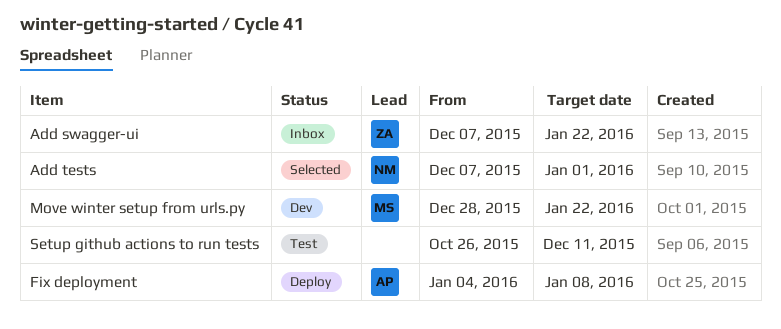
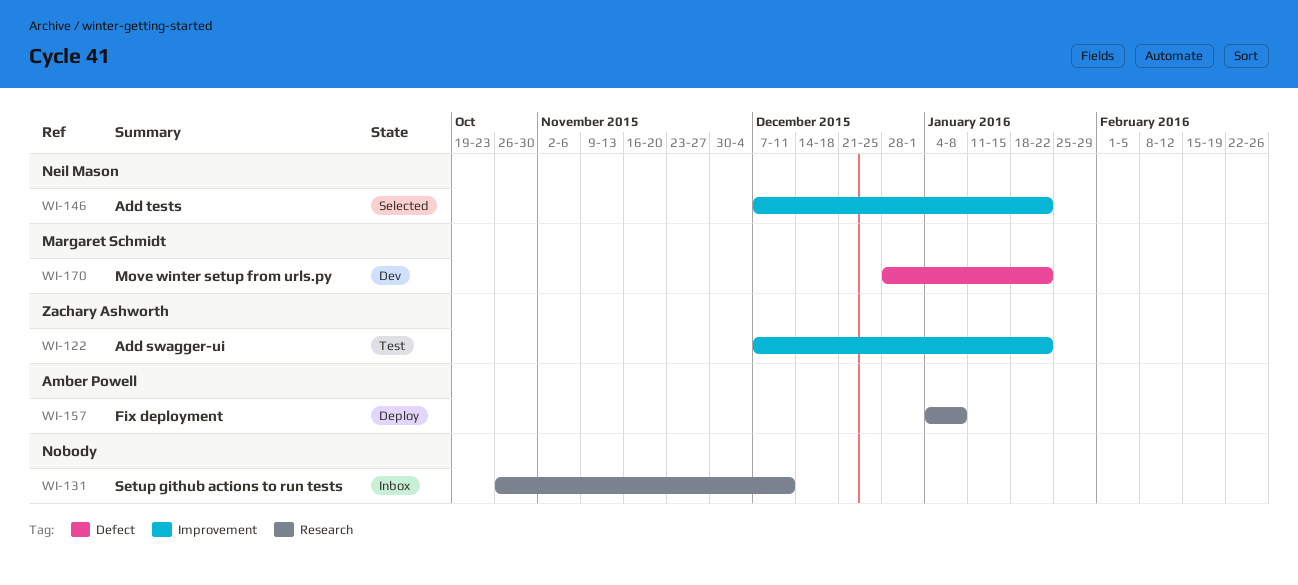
Add swagger-ui, status: Inbox -> Test
Add tests, due: Jan 1 -> Jan 22
Setup github actions to run tests, status: Test -> Inbox

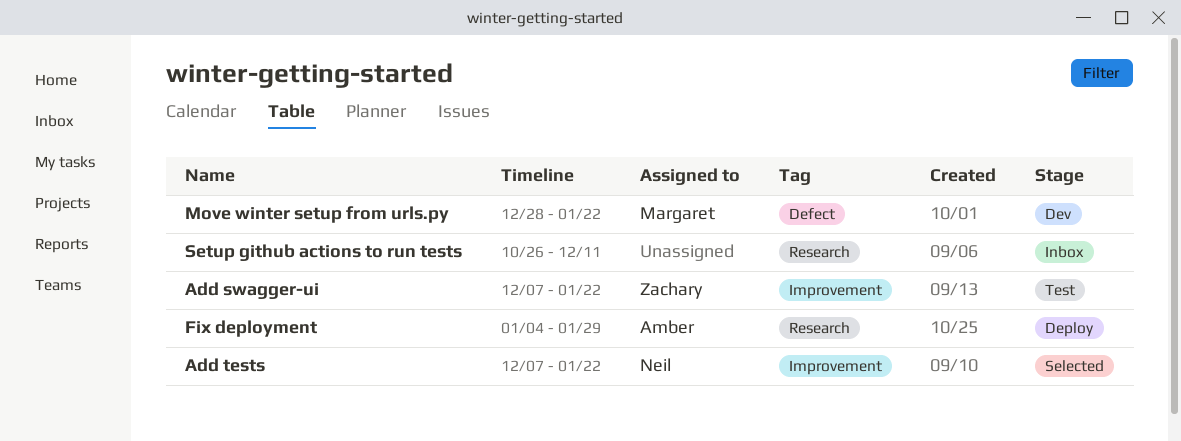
Fix deployment, due: Jan 8 -> Jan 29

